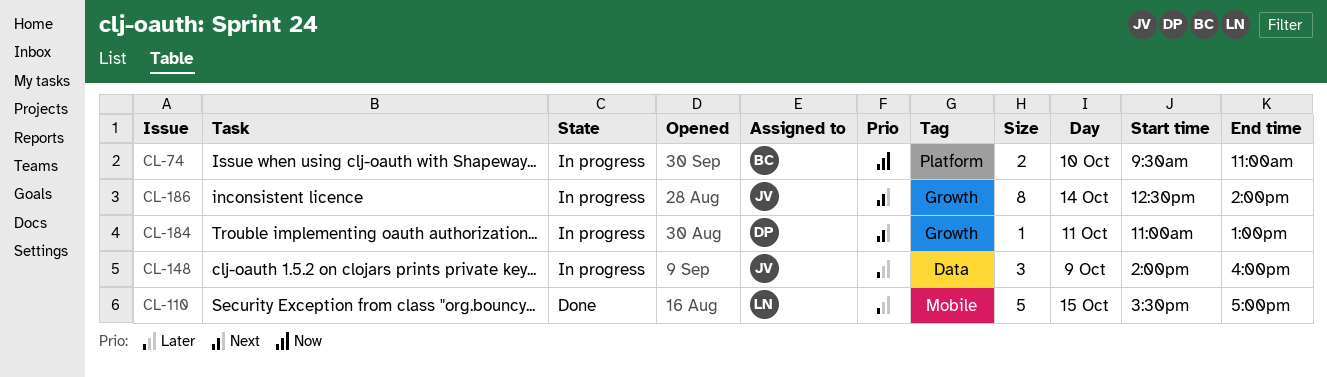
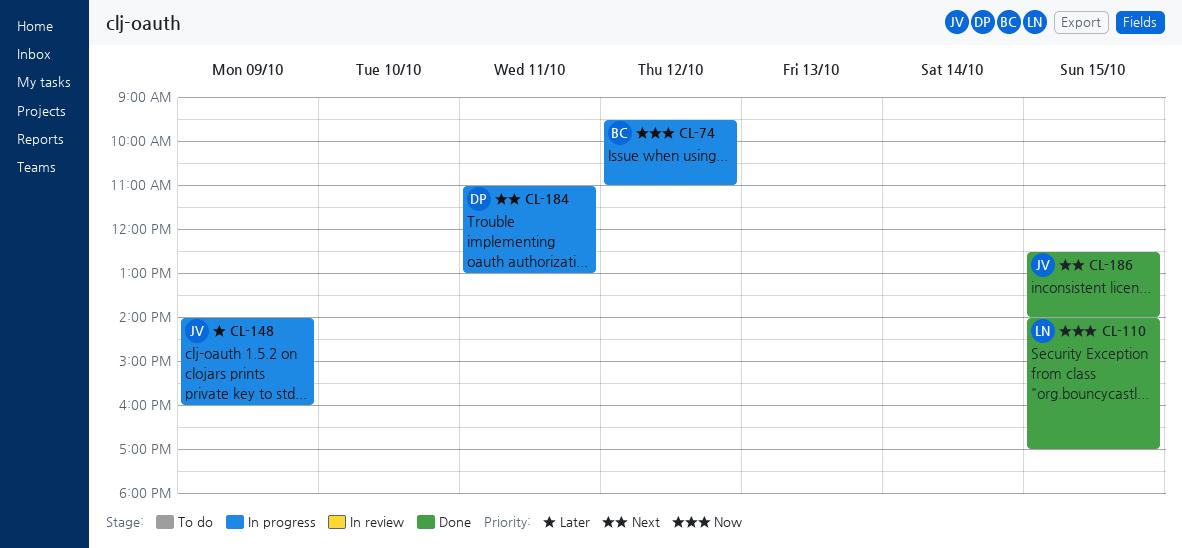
CL-74, day: Oct 10 -> Oct 12
CL-110, priority: Later -> Now
CL-110, begins: 15:30 -> 14:00
CL-186, status: In progress -> Done
CL-186, day: Oct 14 -> Oct 15

